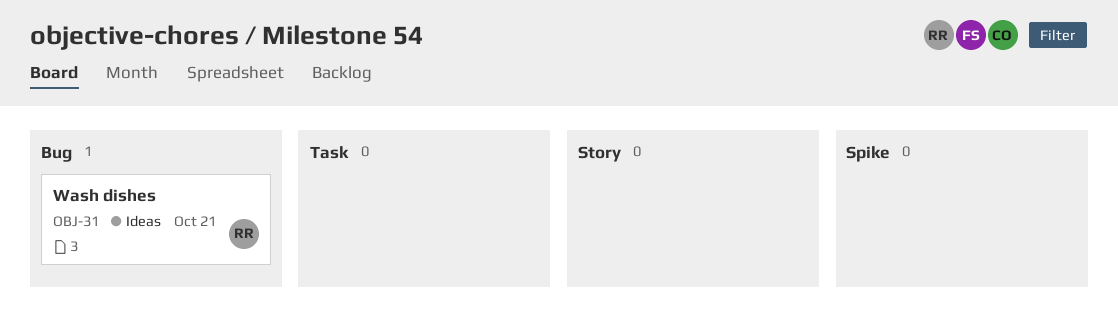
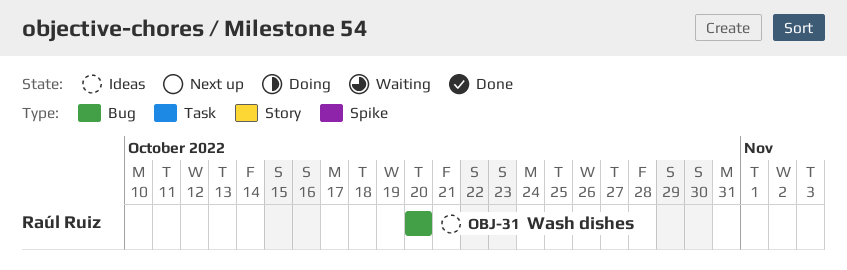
OBJ-31, due: Oct 21 -> Oct 20

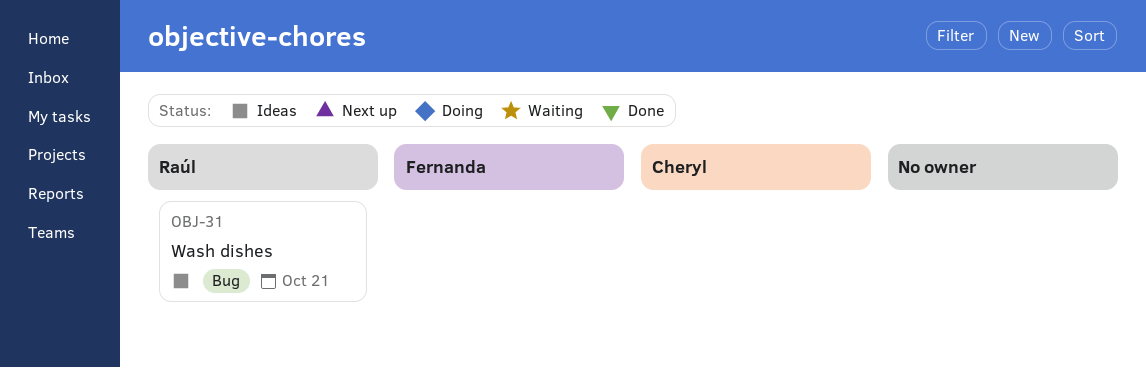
OBJ-31, due: Oct 20 -> Oct 21

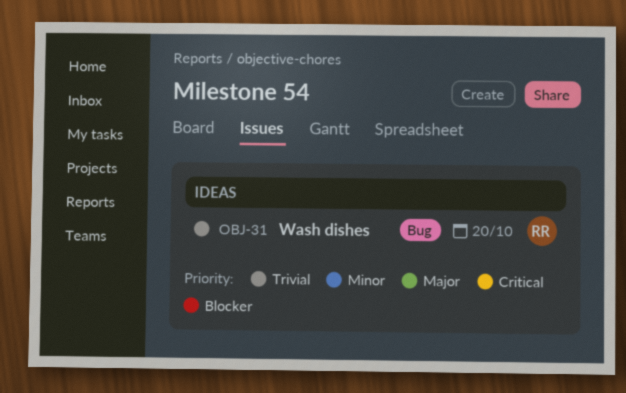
OBJ-31, due: Oct 21 -> Oct 20

